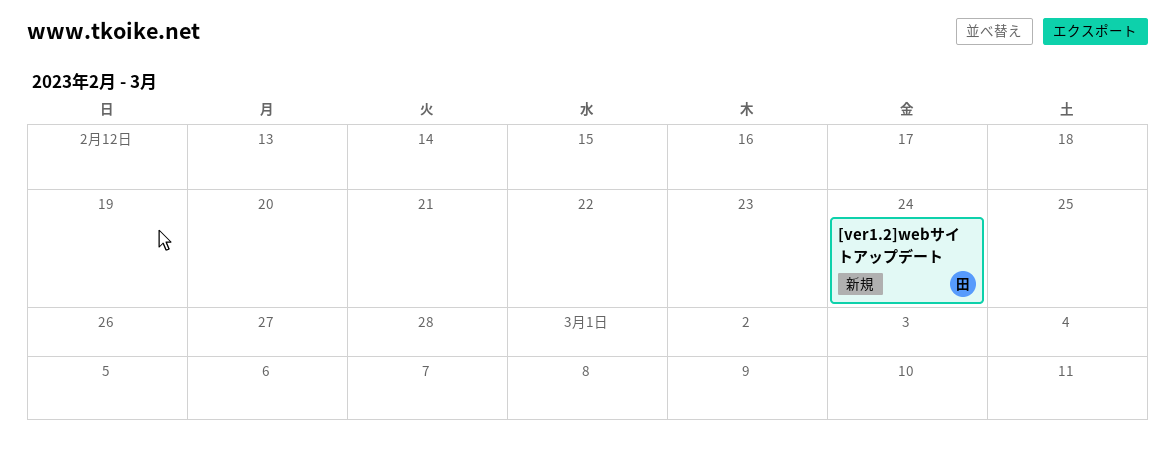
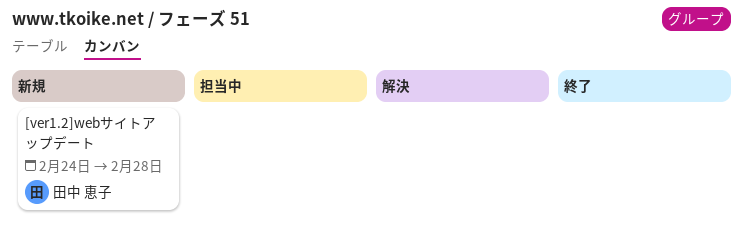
[ver1.2]webサイトアップデート, due: Feb 24 -> Feb 28

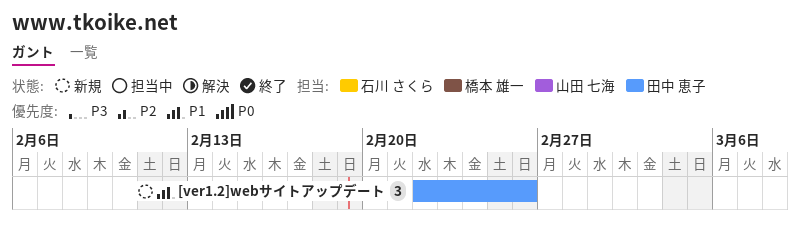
[ver1.2]webサイトアップデート, start: Feb 24 -> Feb 22
[ver1.2]webサイトアップデート, due: Feb 28 -> Feb 26

